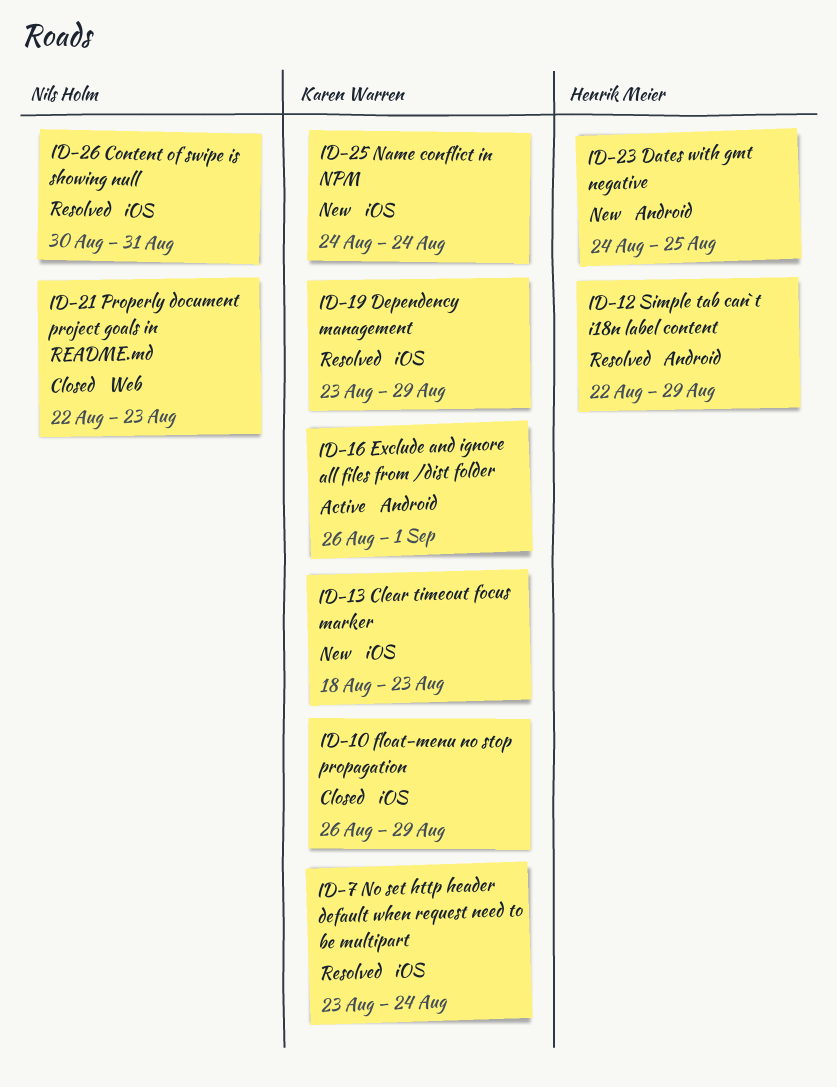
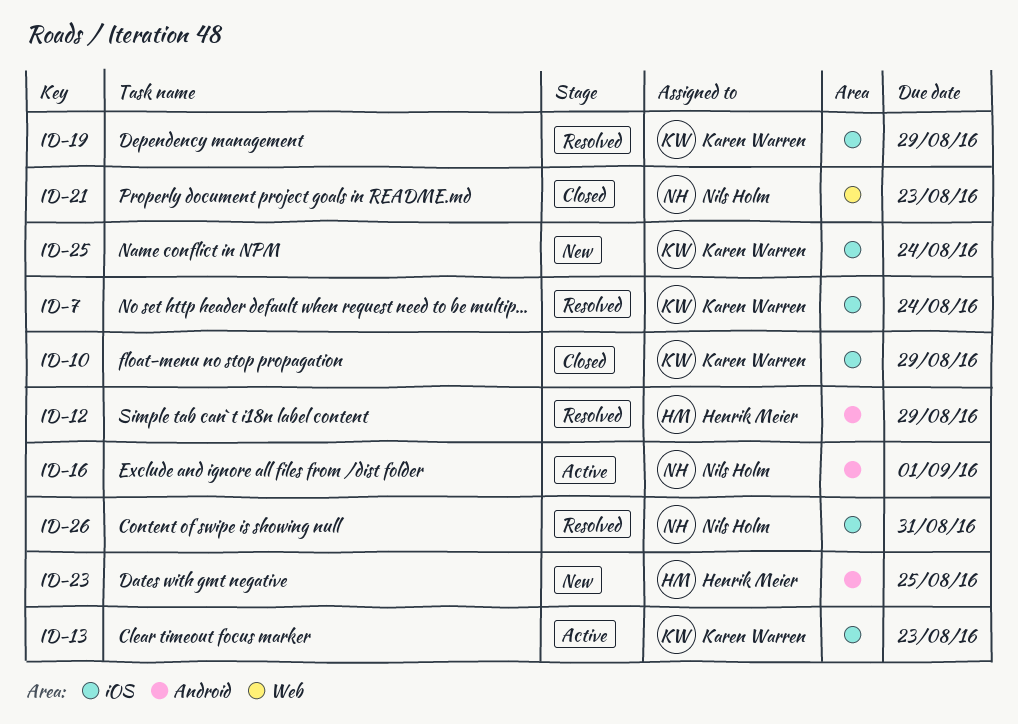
ID-13, status: New -> Active
ID-16, owner: Karen Warren -> Nils Holm

